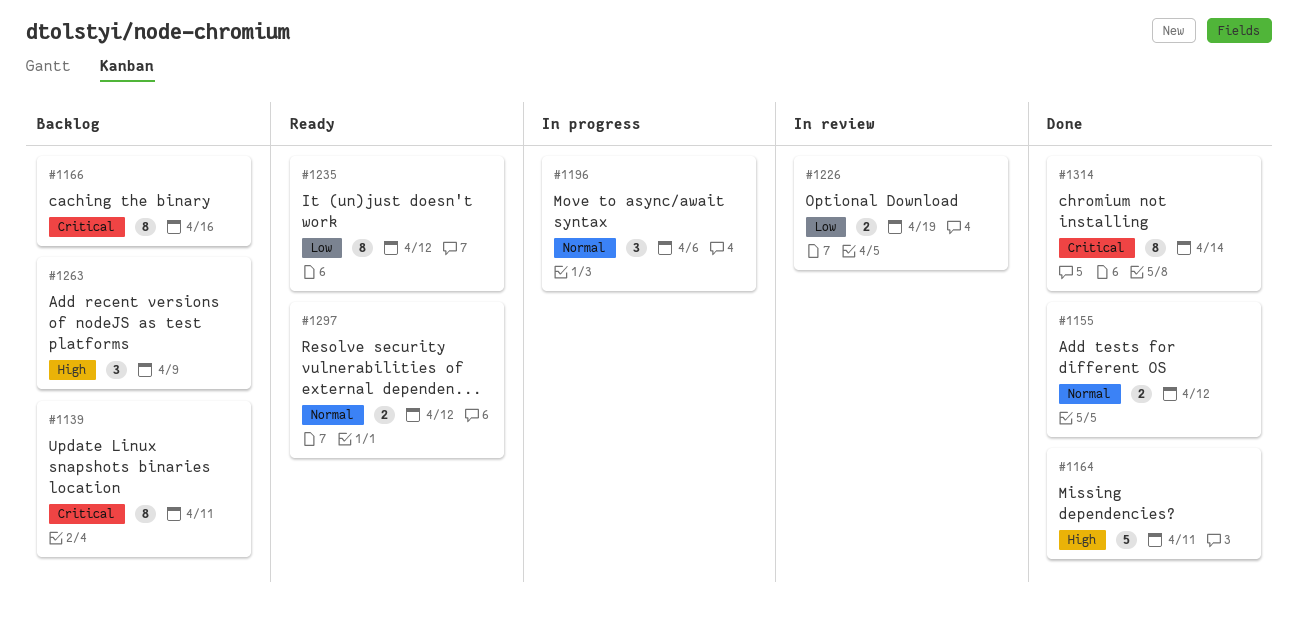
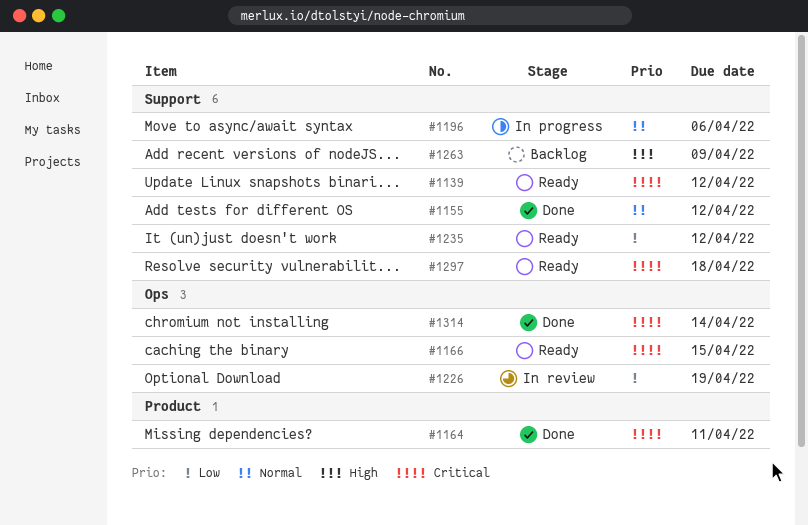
#1139, status: Backlog -> Ready
#1139, due: Apr 11 -> Apr 12
#1164, priority: High -> Critical
#1166, status: Backlog -> Ready
#1166, due: Apr 16 -> Apr 15
#1297, priority: Normal -> Critical
#1297, due: Apr 12 -> Apr 18

